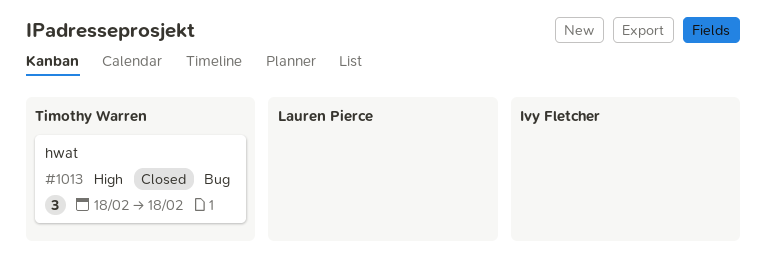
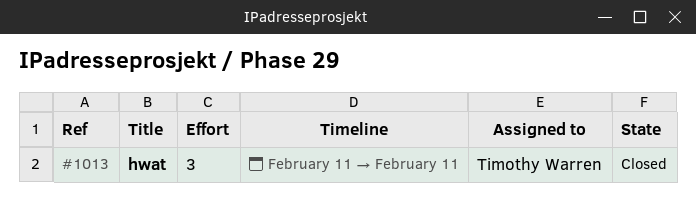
#1013, start: Feb 18 -> Feb 11
#1013, due: Feb 18 -> Feb 11

